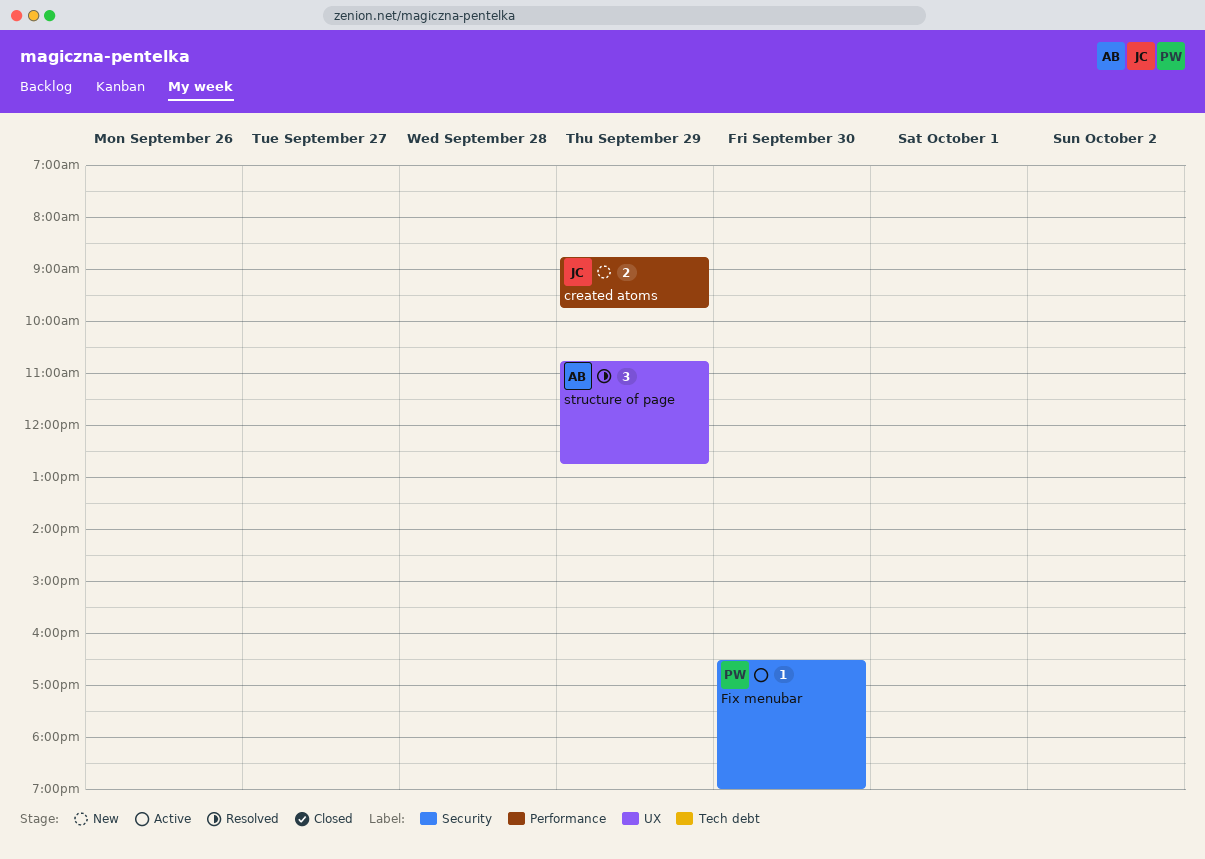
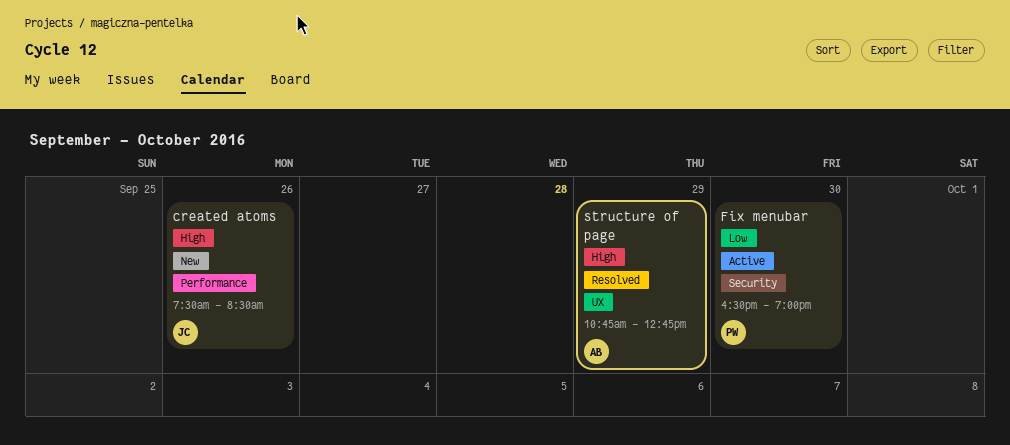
created atoms, day: Sep 29 -> Sep 26
created atoms, begins: 08:45 -> 07:30
created atoms, ends: 09:45 -> 08:30

